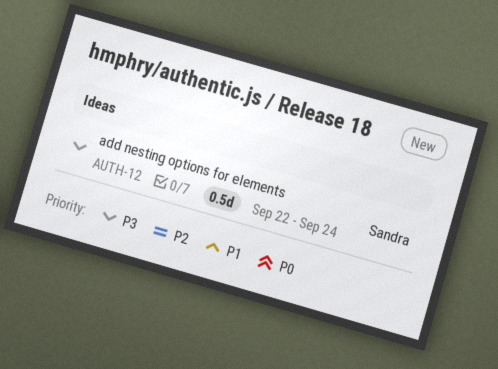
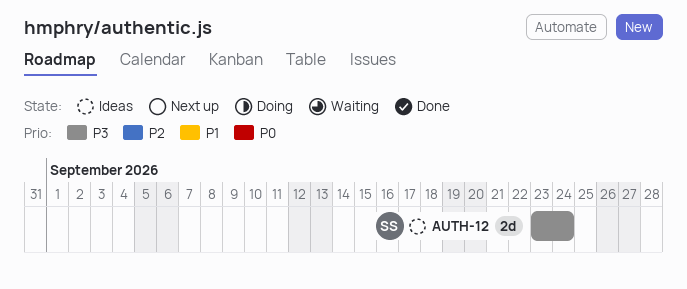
AUTH-12, estimate: 0.5d -> 2d
AUTH-12, start: Sep 22 -> Sep 23

